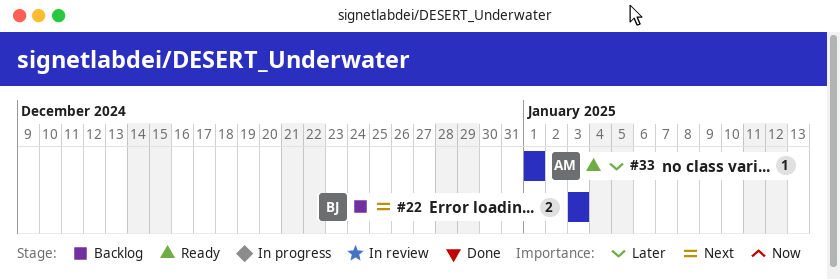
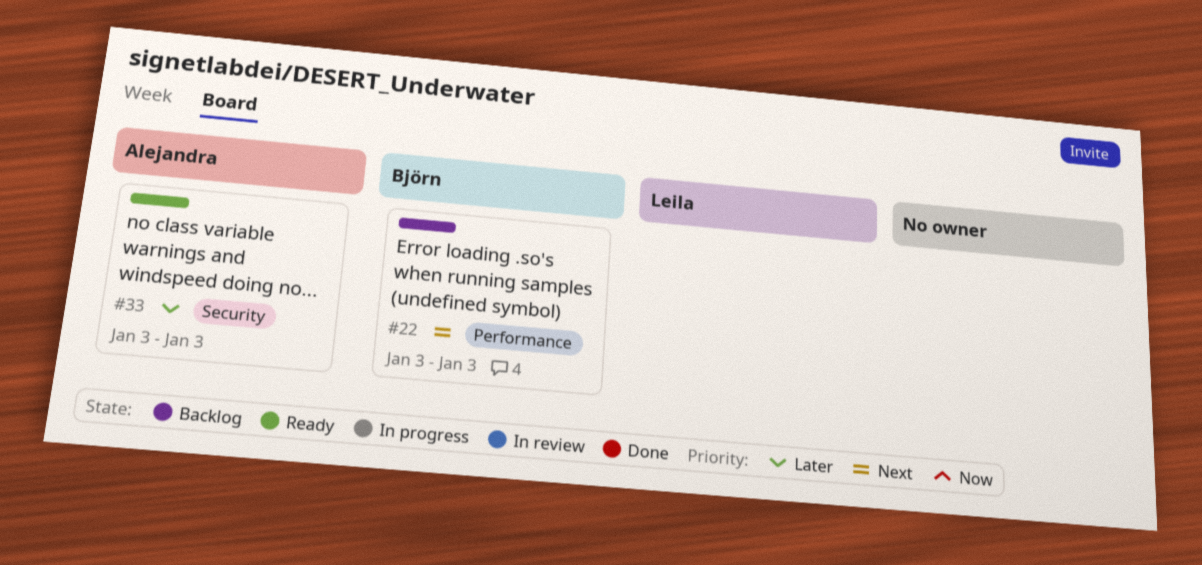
#33, start: Jan 1 -> Jan 3
#33, due: Jan 1 -> Jan 3

